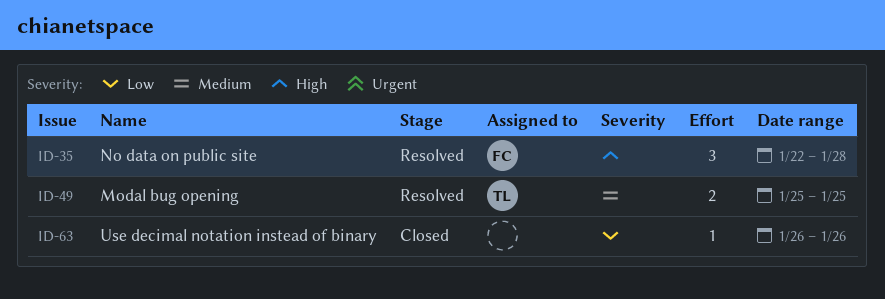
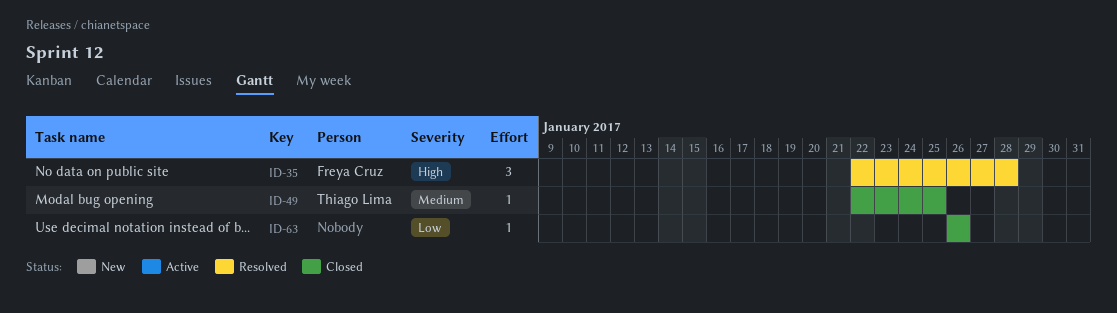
ID-49, status: Resolved -> Closed
ID-49, estimate: 2 -> 1
ID-49, start: Jan 25 -> Jan 22

